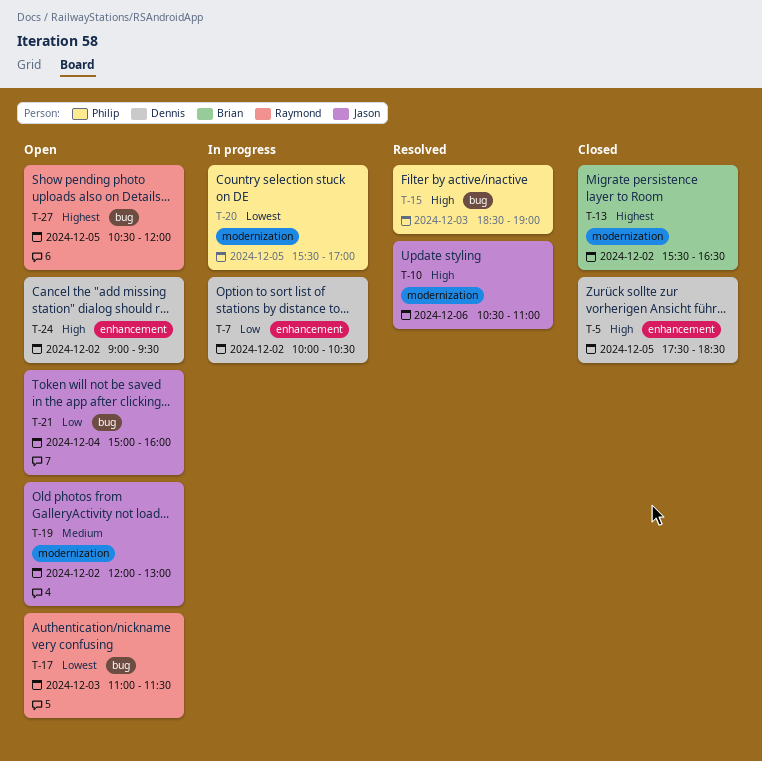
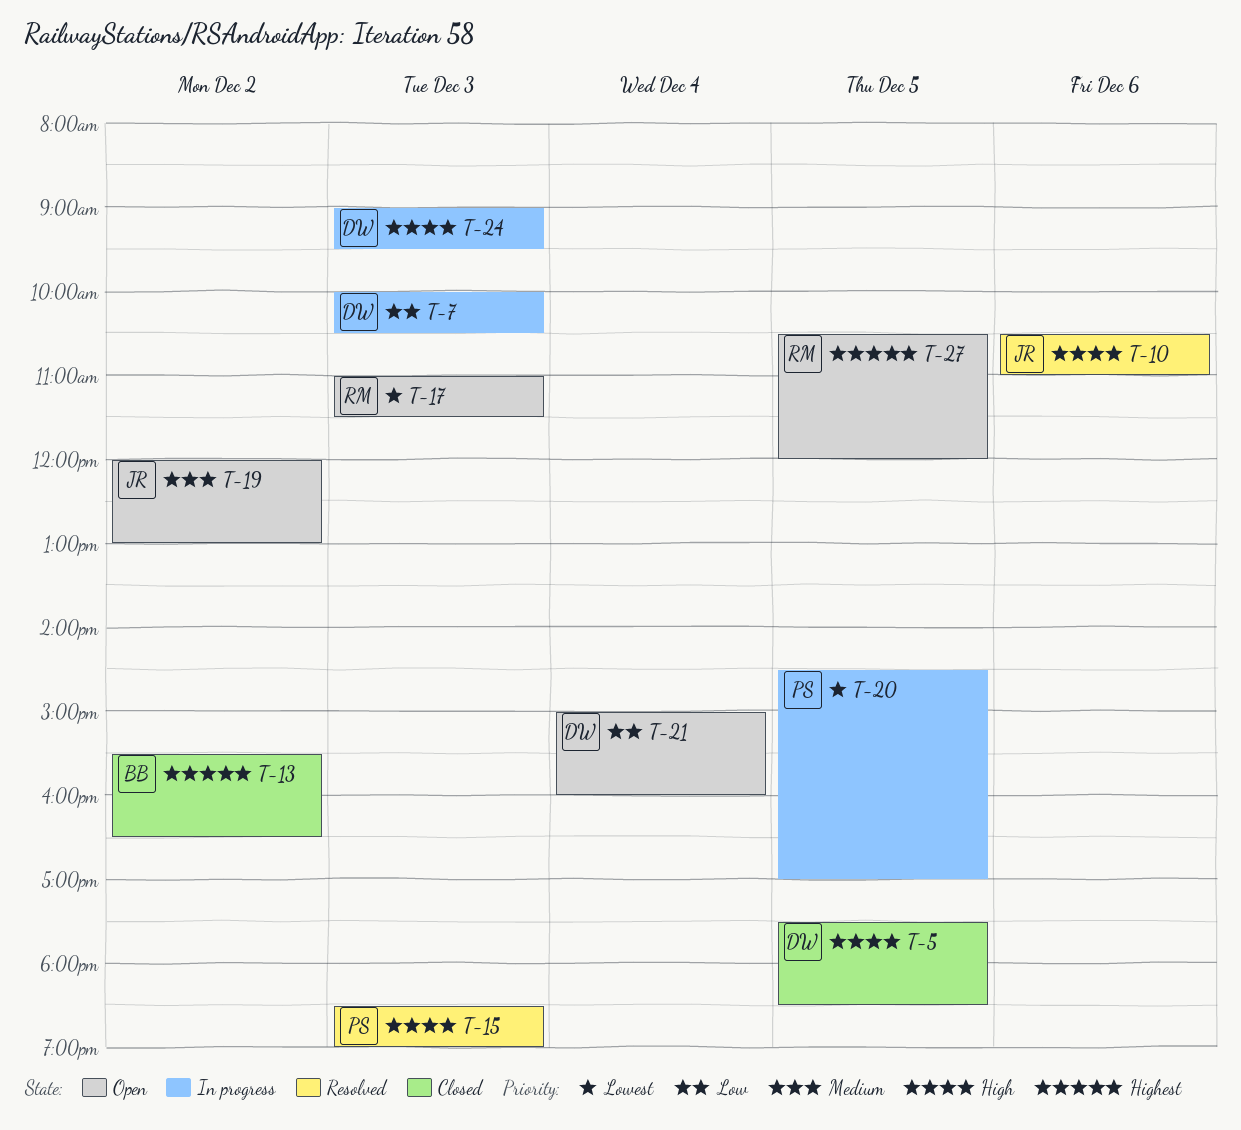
T-7, day: Dec 2 -> Dec 3
T-20, begins: 15:30 -> 14:30
T-21, owner: Jason -> Dennis
T-24, status: Open -> In progress
T-24, day: Dec 2 -> Dec 3

